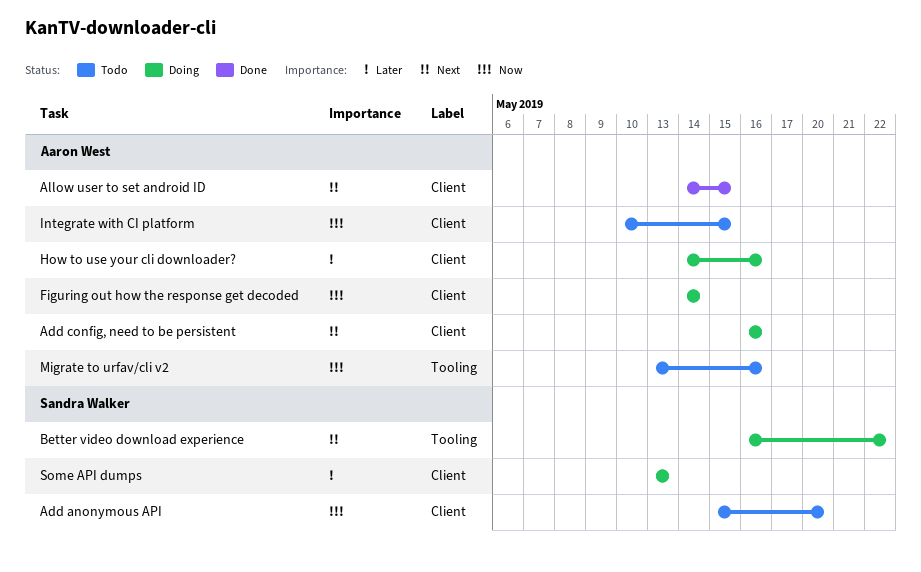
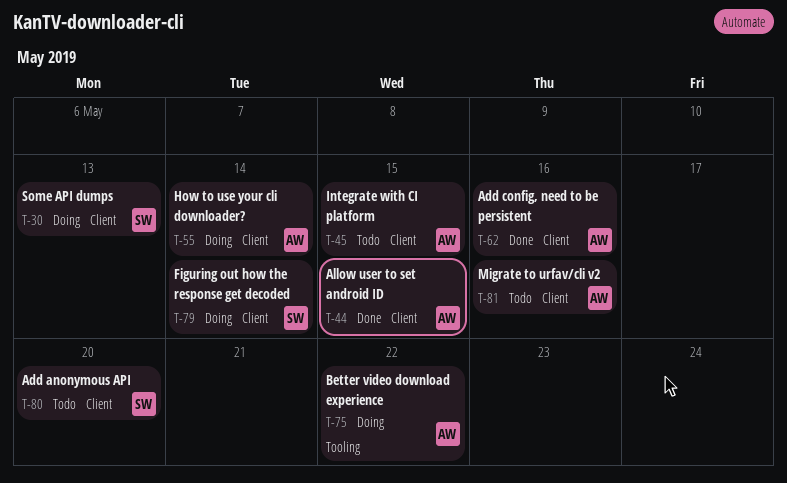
Add config, need to be persistent, status: Doing -> Done
Better video download experience, owner: Sandra Walker -> Aaron West
Figuring out how the response get decoded, owner: Aaron West -> Sandra Walker
How to use your cli downloader?, due: May 16 -> May 14
Migrate to urfav/cli v2, label: Tooling -> Client

